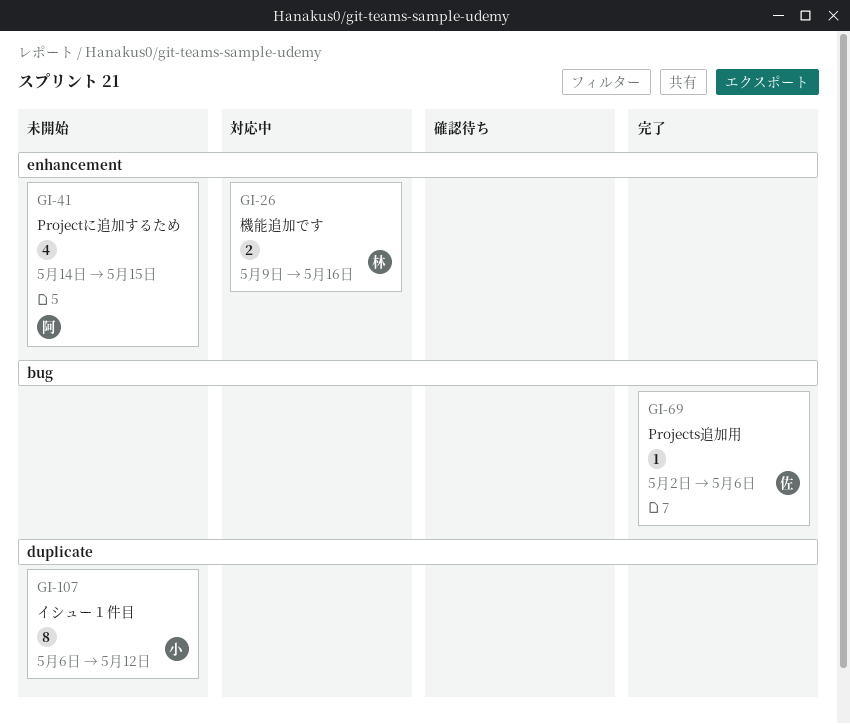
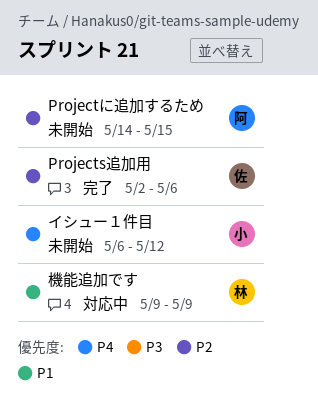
機能追加です, due: May 16 -> May 9

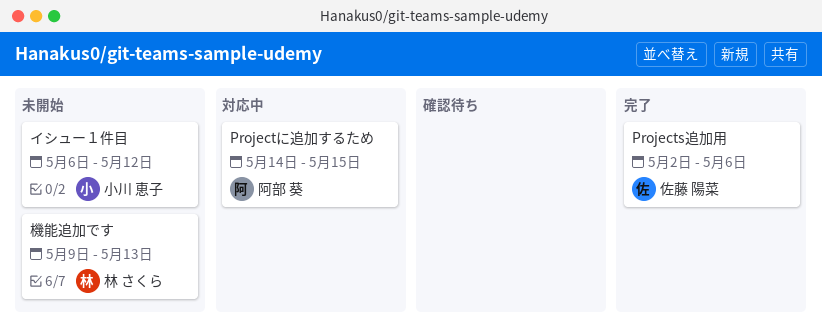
Projectに追加するため, status: 未開始 -> 対応中
機能追加です, status: 対応中 -> 未開始
機能追加です, due: May 9 -> May 13

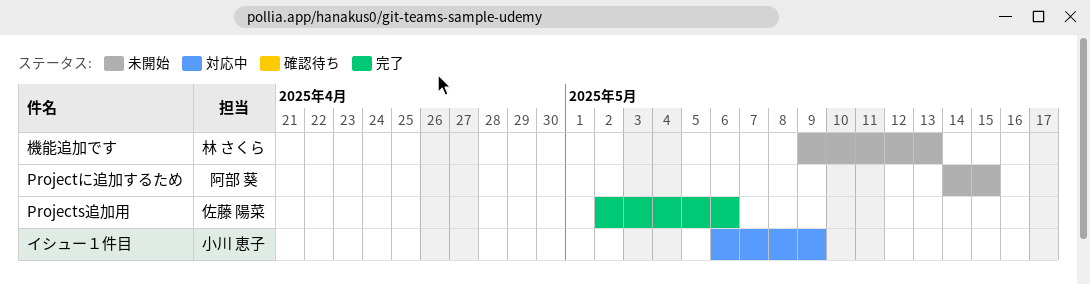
Projectに追加するため, status: 対応中 -> 未開始
イシュー１件目, status: 未開始 -> 対応中
イシュー１件目, due: May 12 -> May 9

